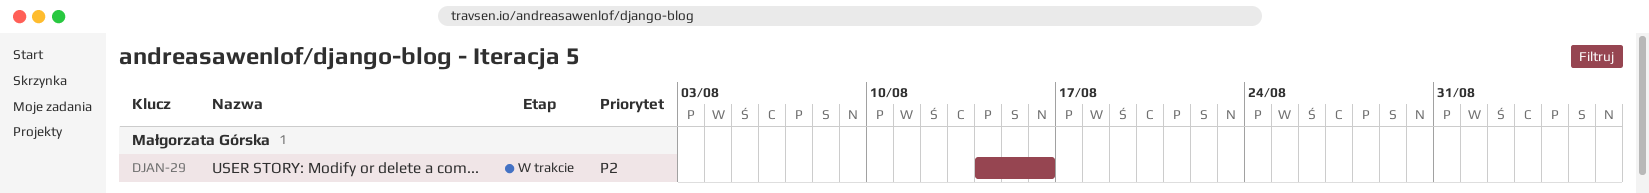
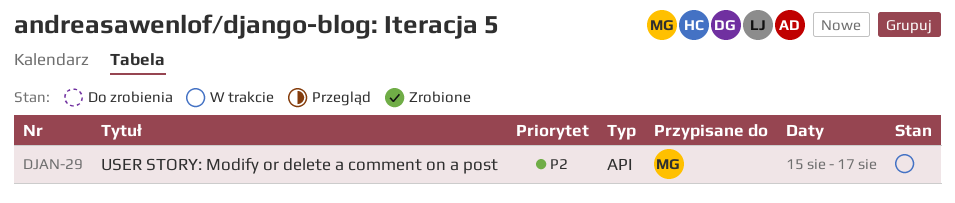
DJAN-29, start: Aug 14 -> Aug 15
DJAN-29, due: Aug 16 -> Aug 17

